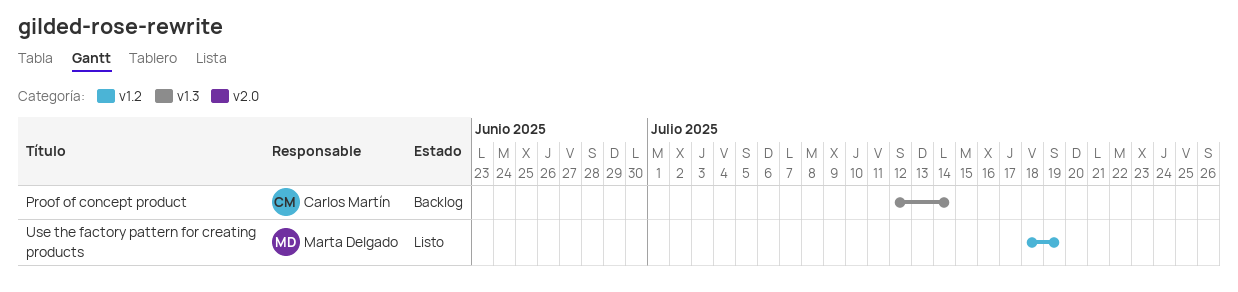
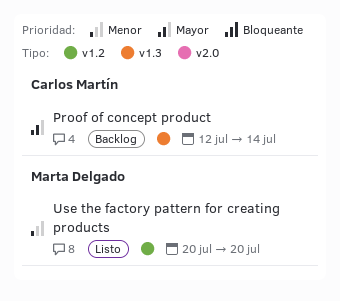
Use the factory pattern for creating products, start: Jul 18 -> Jul 20
Use the factory pattern for creating products, due: Jul 19 -> Jul 20

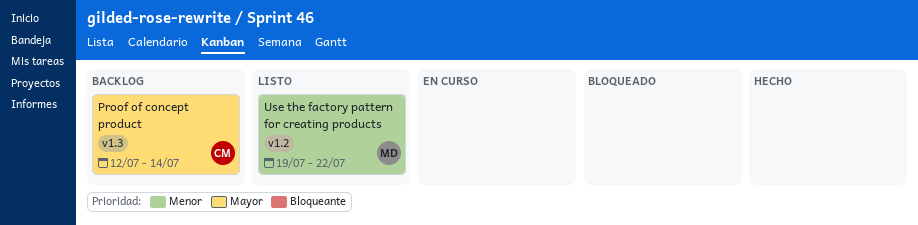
Use the factory pattern for creating products, start: Jul 20 -> Jul 19
Use the factory pattern for creating products, due: Jul 20 -> Jul 22

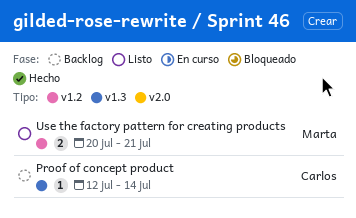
Use the factory pattern for creating products, start: Jul 19 -> Jul 20
Use the factory pattern for creating products, due: Jul 22 -> Jul 21

